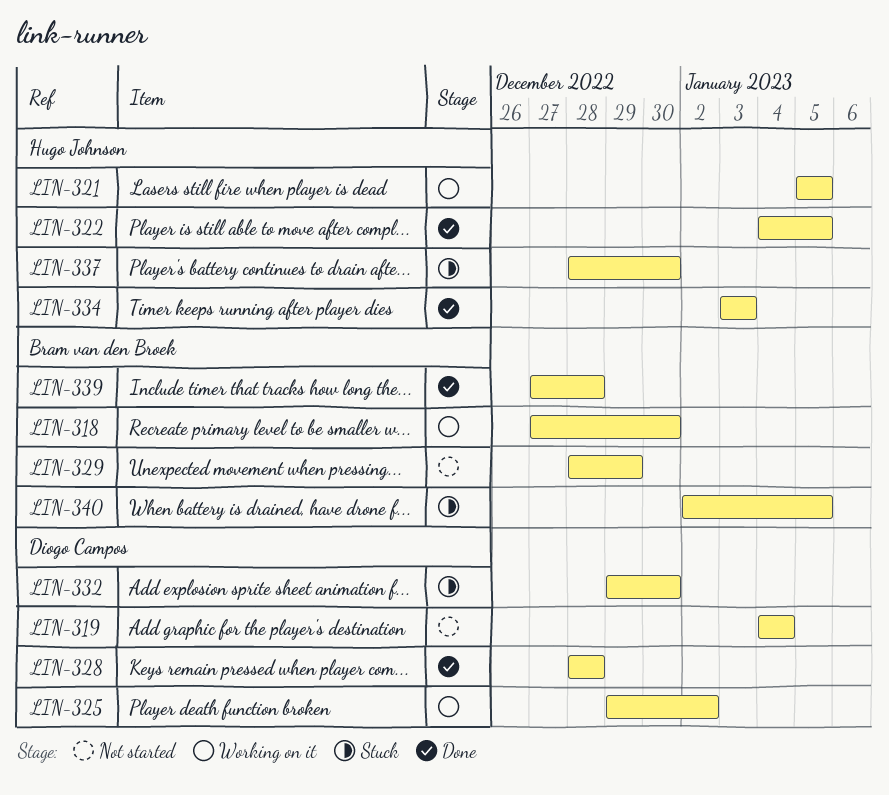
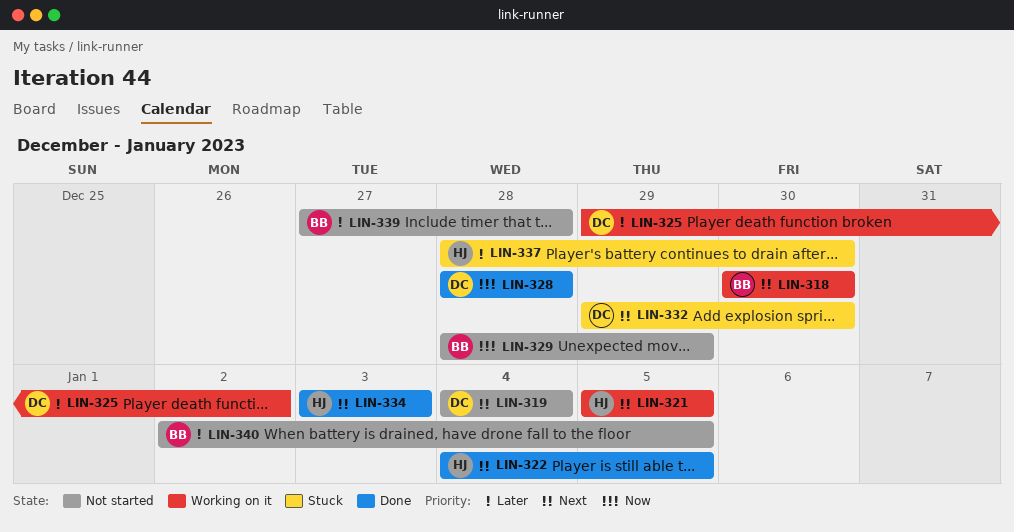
LIN-318, start: Dec 27 -> Dec 30
LIN-339, status: Done -> Not started
LIN-340, status: Stuck -> Not started

